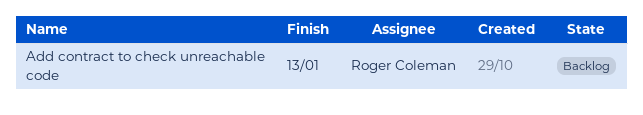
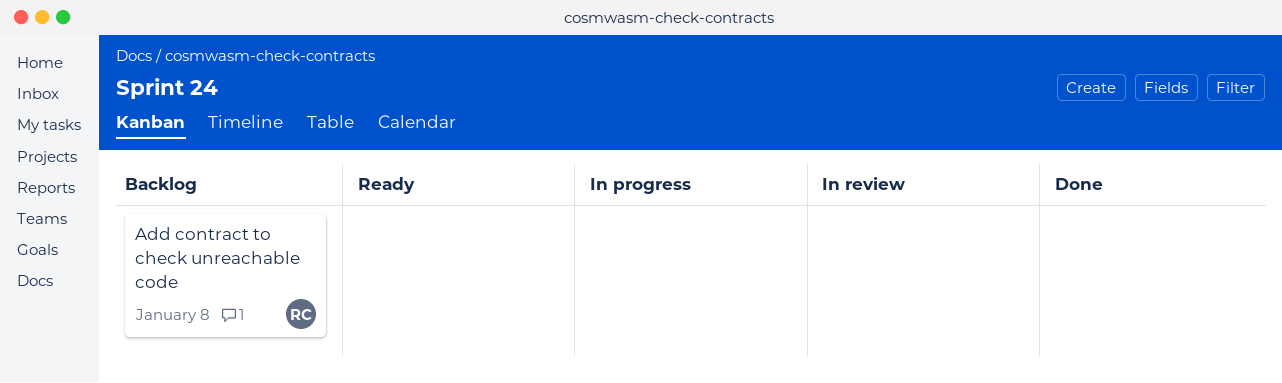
Add contract to check unreachable code, due: Jan 13 -> Jan 8

